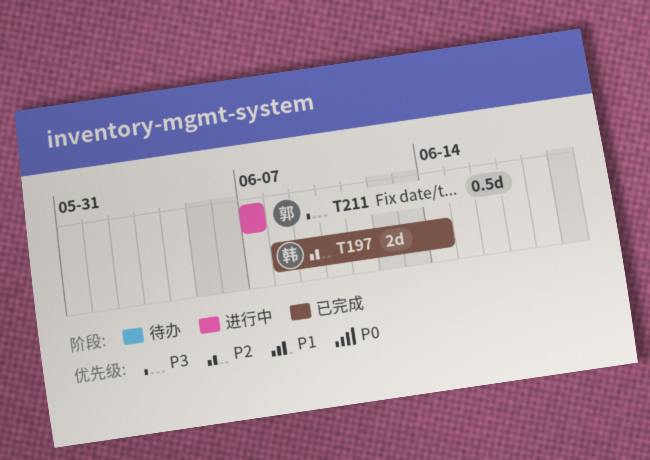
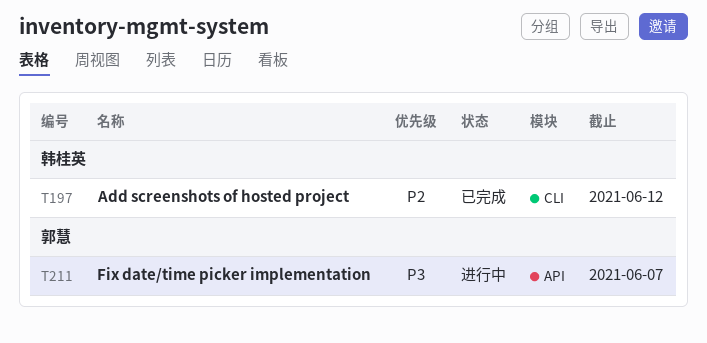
T197, due: Jun 14 -> Jun 12

